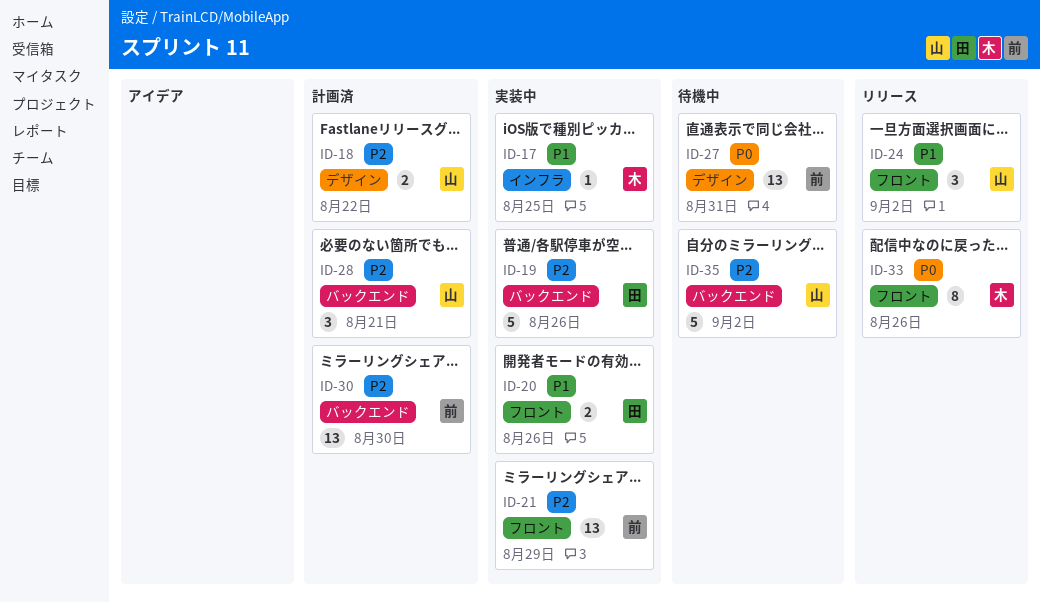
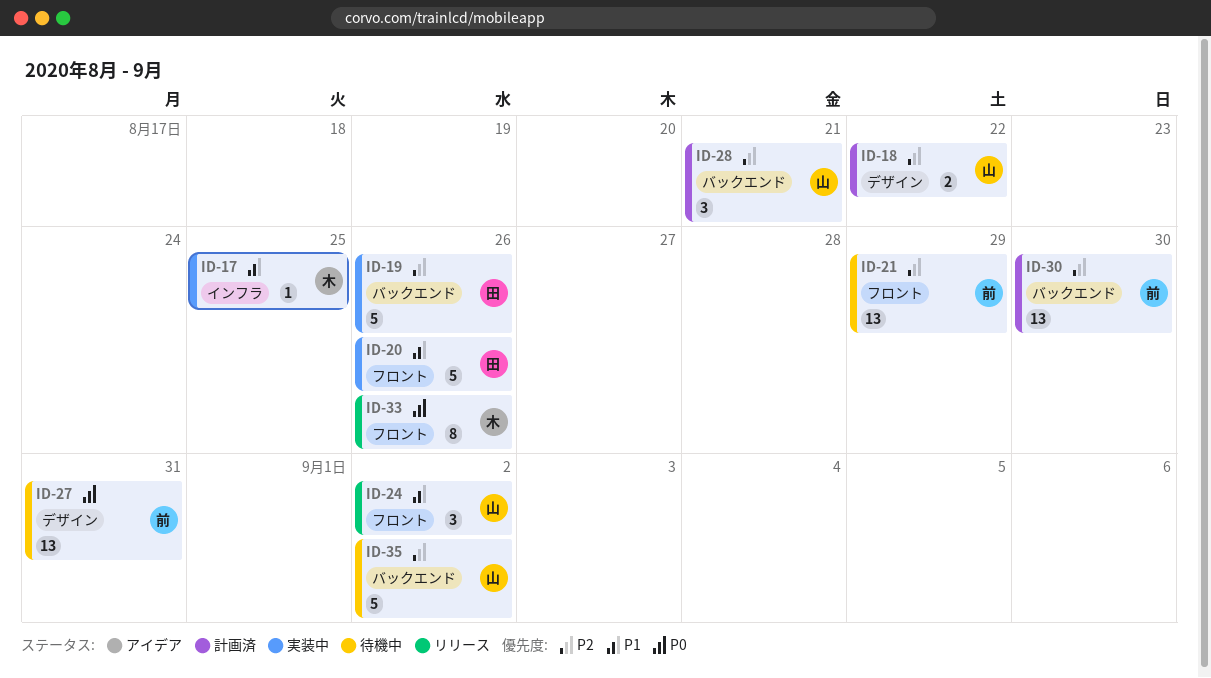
ID-20, estimate: 2 -> 5
ID-21, status: 実装中 -> 待機中

